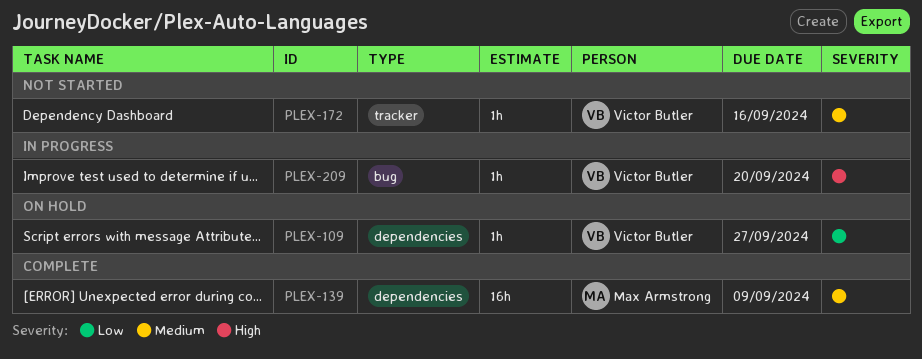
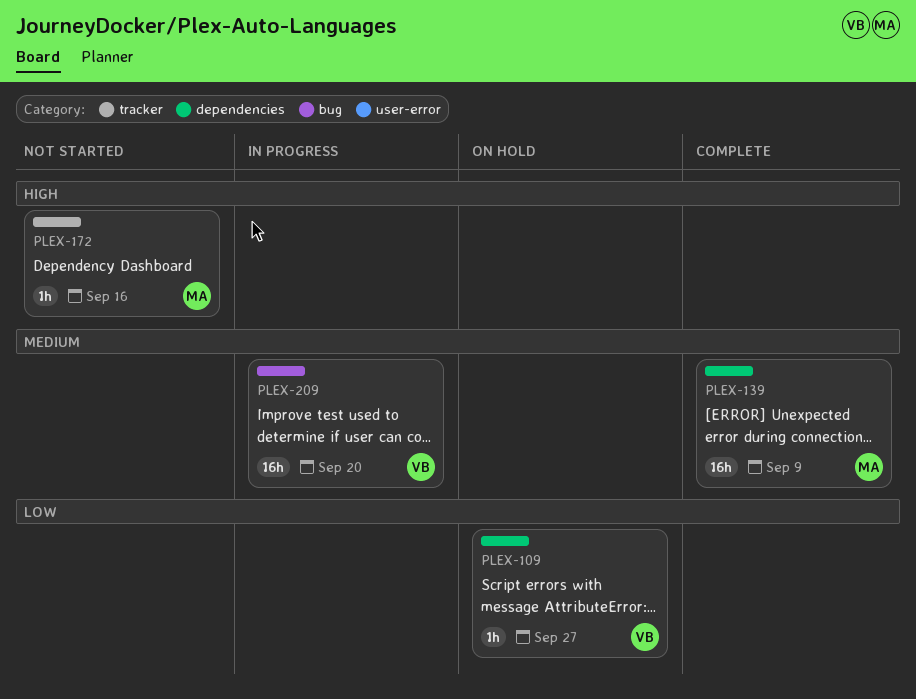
PLEX-172, owner: Victor Butler -> Max Armstrong
PLEX-172, priority: Medium -> High
PLEX-209, priority: High -> Medium
PLEX-209, estimate: 1h -> 16h

